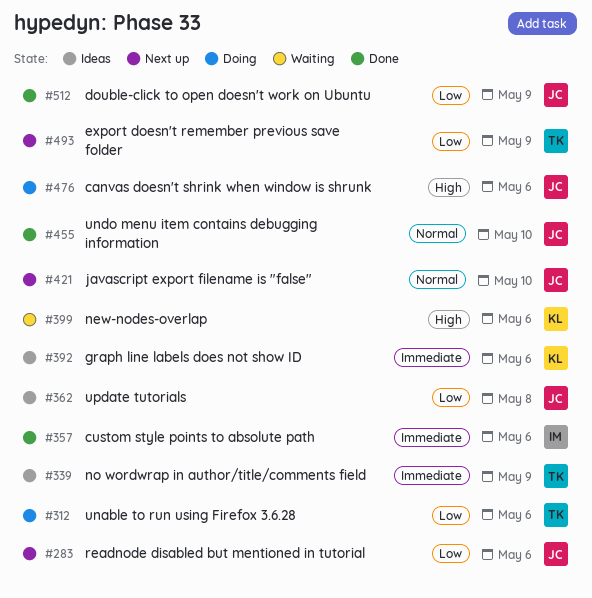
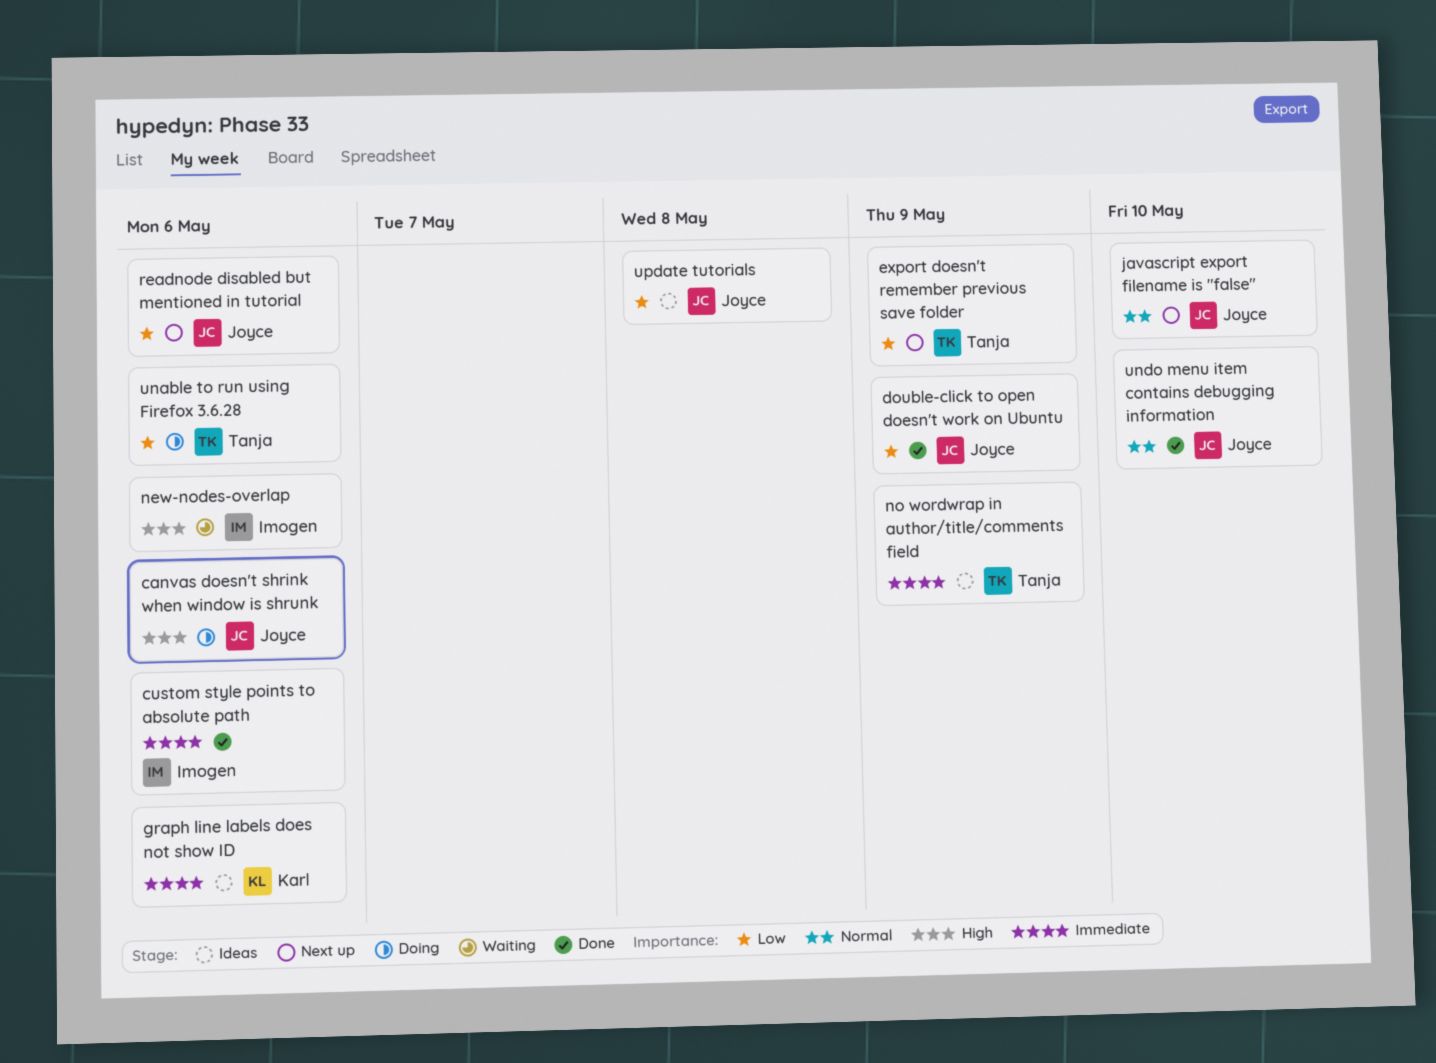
new-nodes-overlap, owner: Karl -> Imogen

